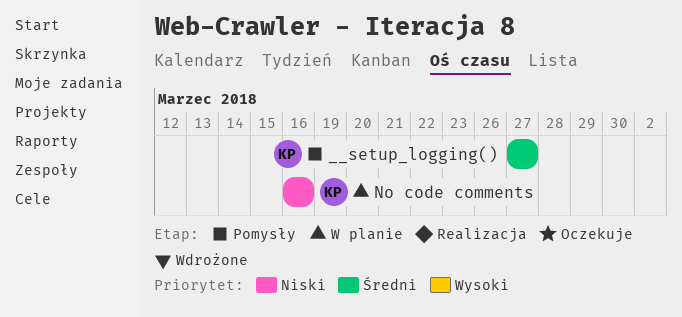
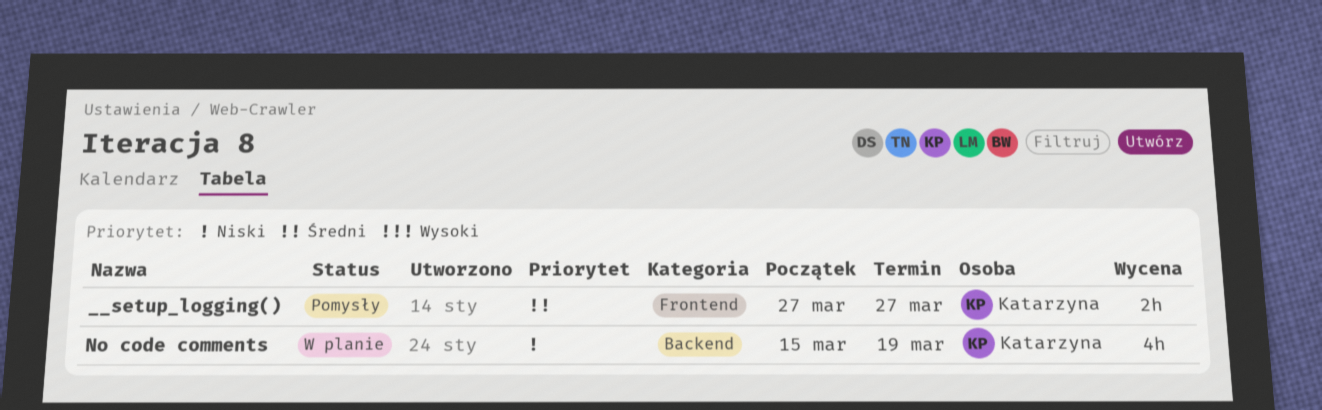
No code comments, start: Mar 16 -> Mar 15
No code comments, due: Mar 16 -> Mar 19

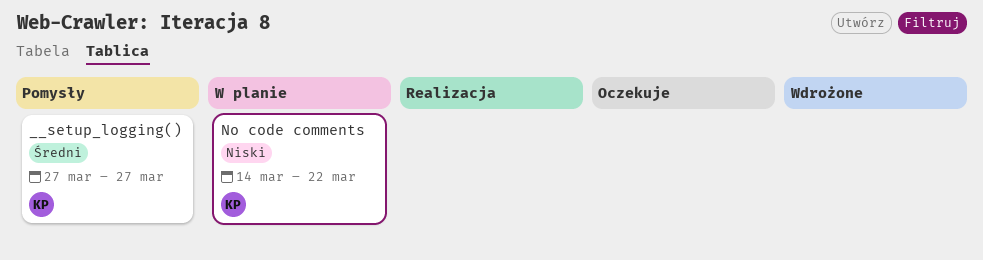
No code comments, start: Mar 15 -> Mar 14
No code comments, due: Mar 19 -> Mar 22

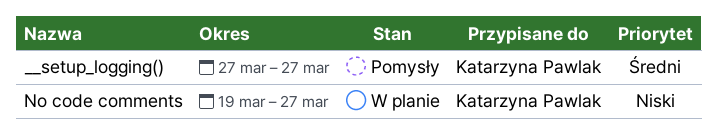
No code comments, start: Mar 14 -> Mar 19
No code comments, due: Mar 22 -> Mar 27

